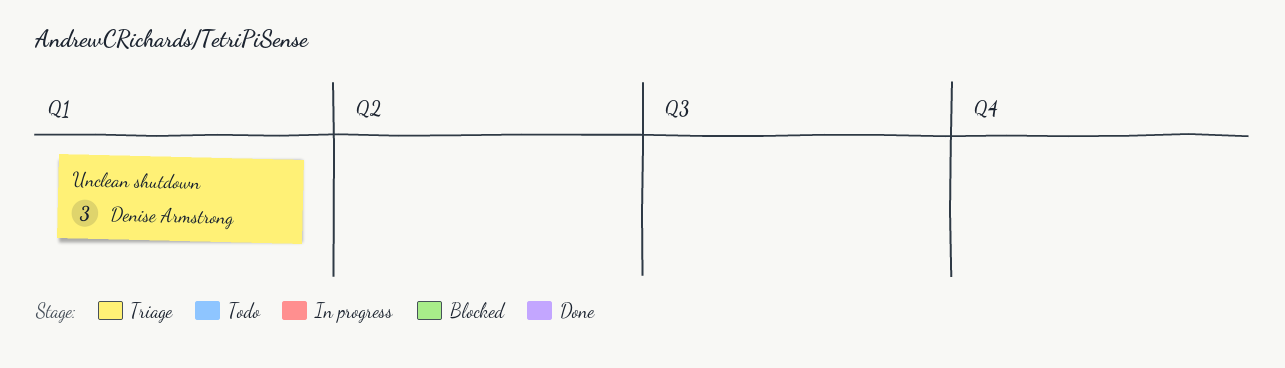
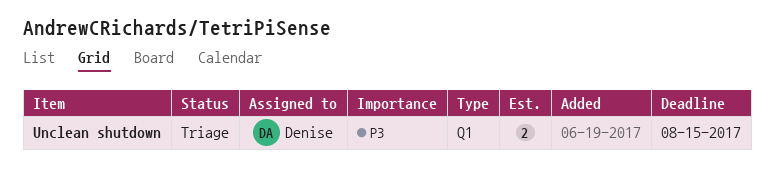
Unclean shutdown, estimate: 3 -> 2

